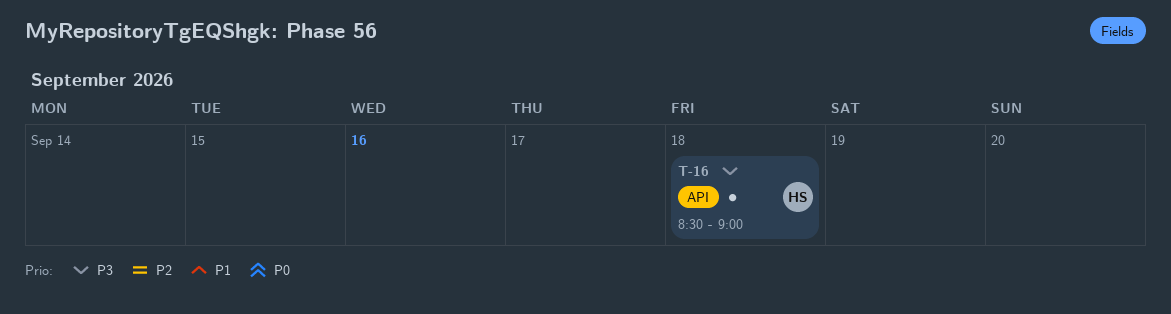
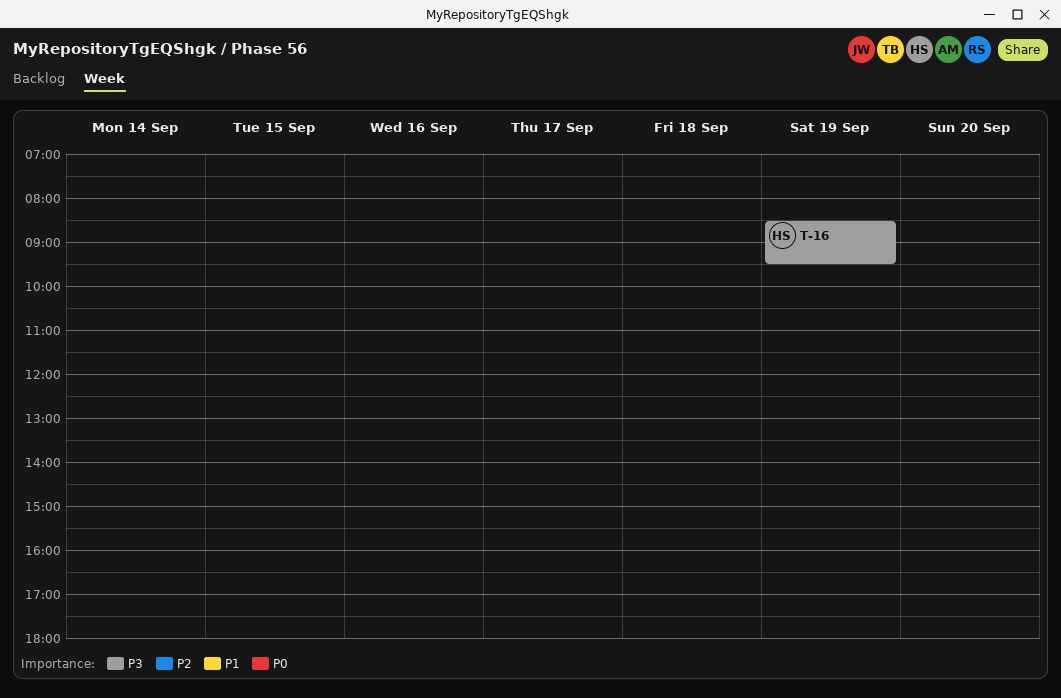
T-16, day: Sep 18 -> Sep 19
T-16, ends: 09:00 -> 09:30

